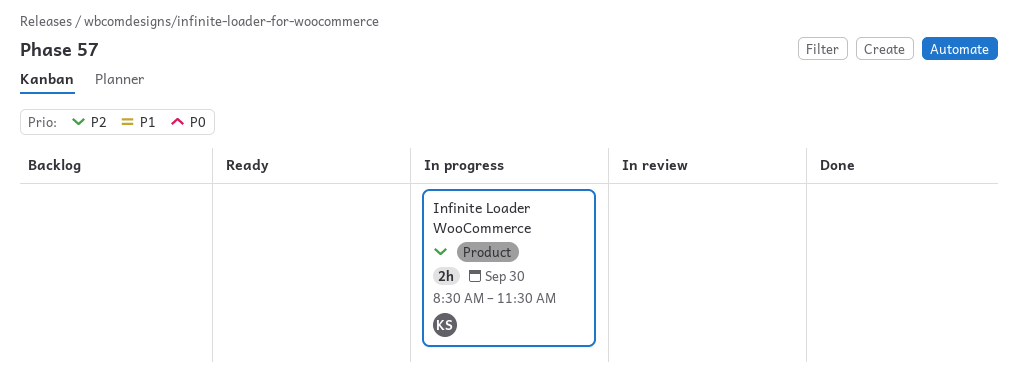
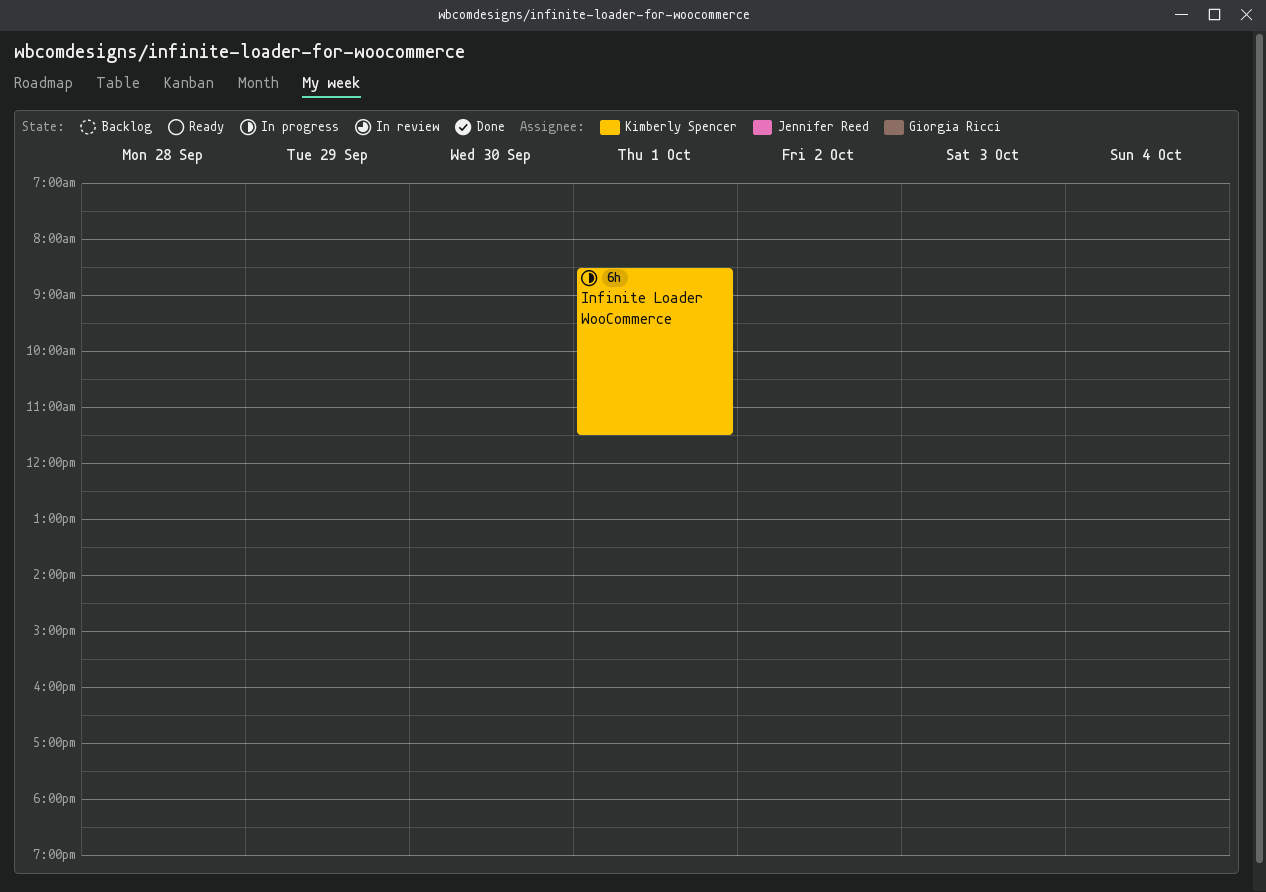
Infinite Loader WooCommerce, estimate: 2h -> 6h
Infinite Loader WooCommerce, day: Sep 30 -> Oct 1

